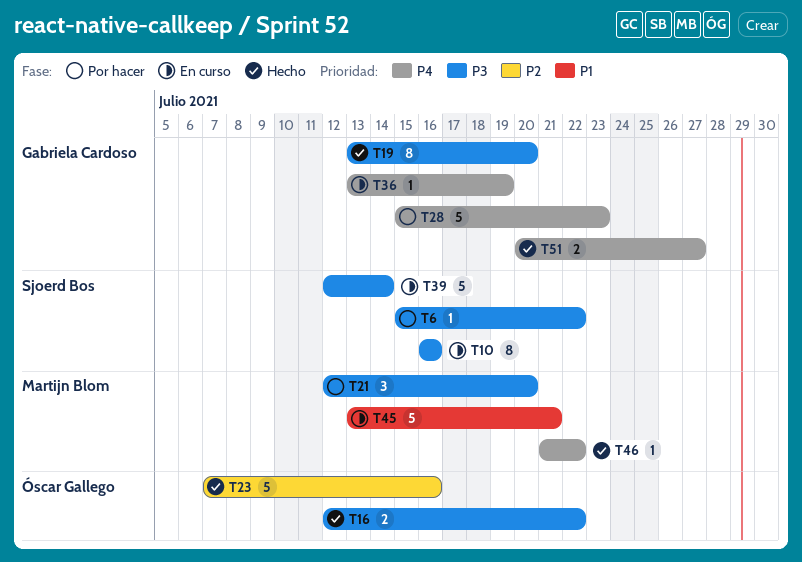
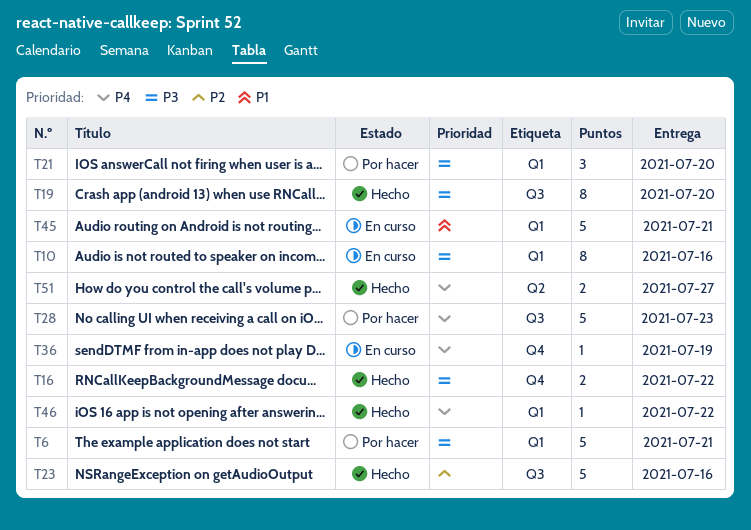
T6, estimate: 1 -> 5
T6, due: Jul 22 -> Jul 21
T39: present -> none

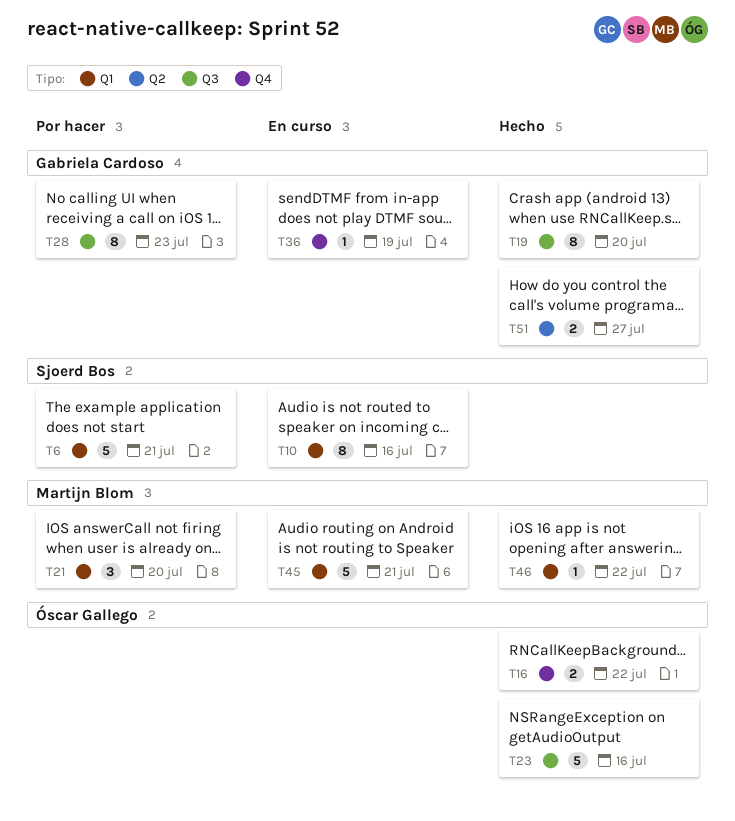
T28, estimate: 5 -> 8

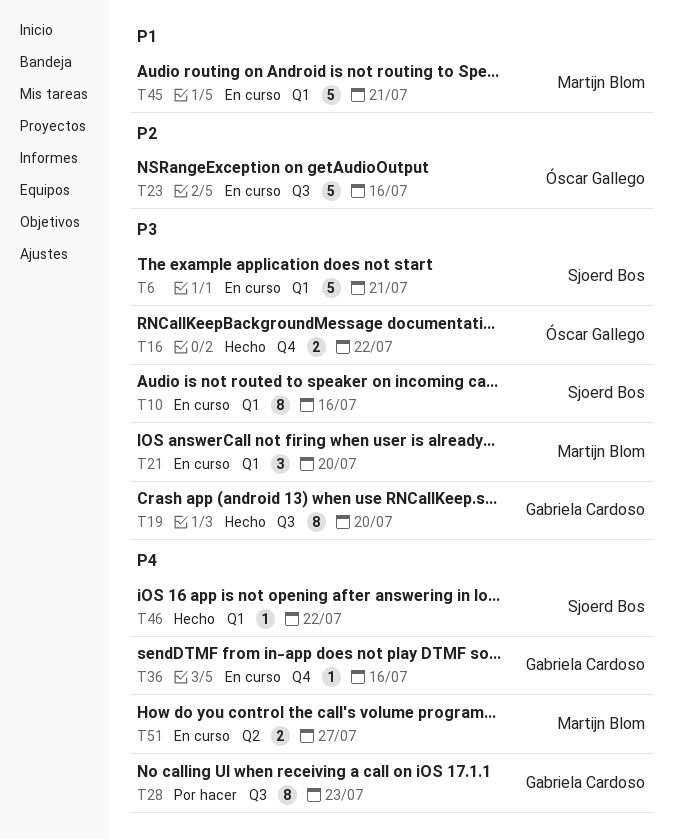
T6, status: Por hacer -> En curso
T21, status: Por hacer -> En curso
T23, status: Hecho -> En curso
T36, due: Jul 19 -> Jul 16
T46, owner: Martijn Blom -> Sjoerd Bos
T51, status: Hecho -> En curso
T51, owner: Gabriela Cardoso -> Martijn Blom

